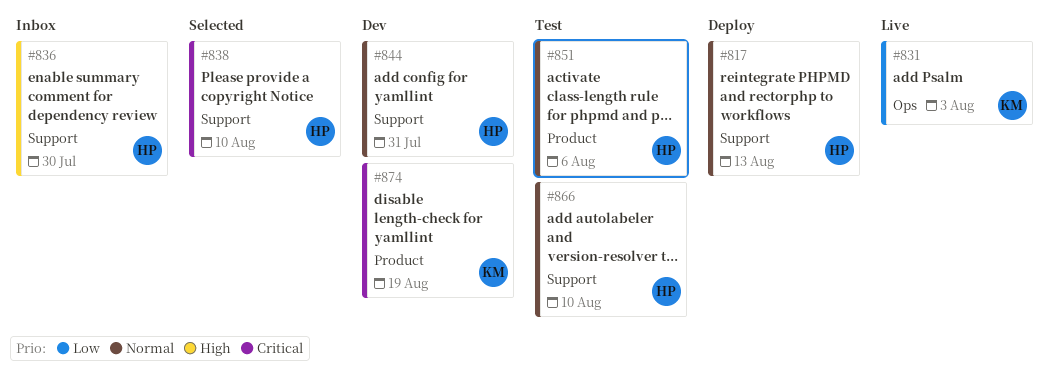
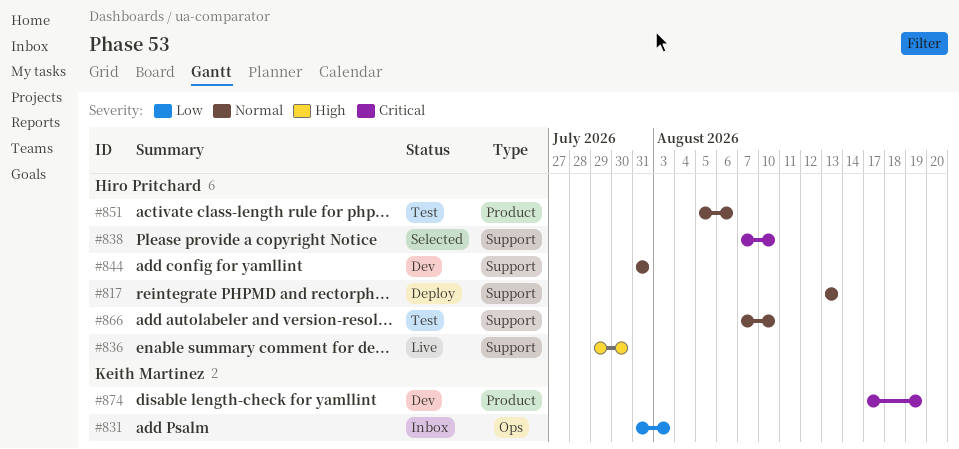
#831, status: Live -> Inbox
#836, status: Inbox -> Live

